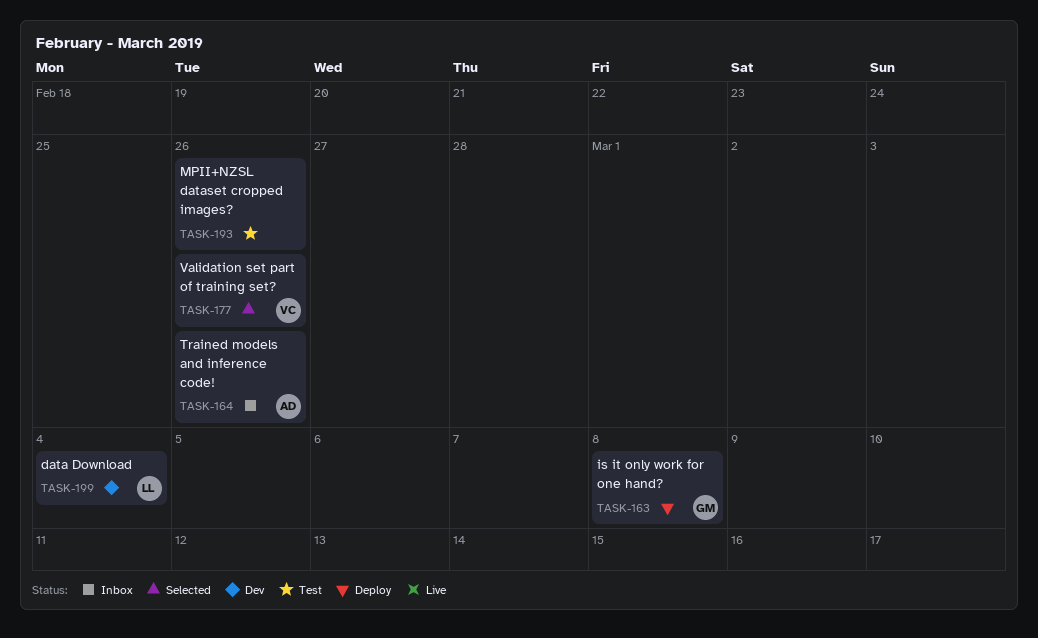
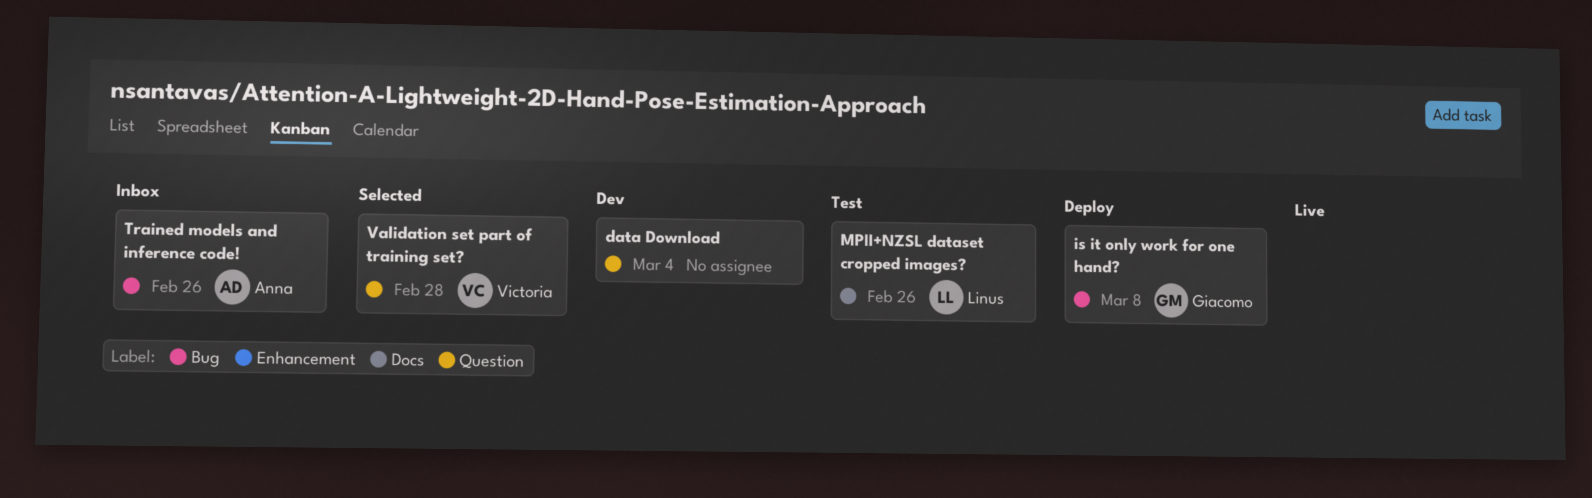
data Download, owner: Linus -> none
MPII+NZSL dataset cropped images?, owner: none -> Linus
Validation set part of training set?, due: Feb 26 -> Feb 28

